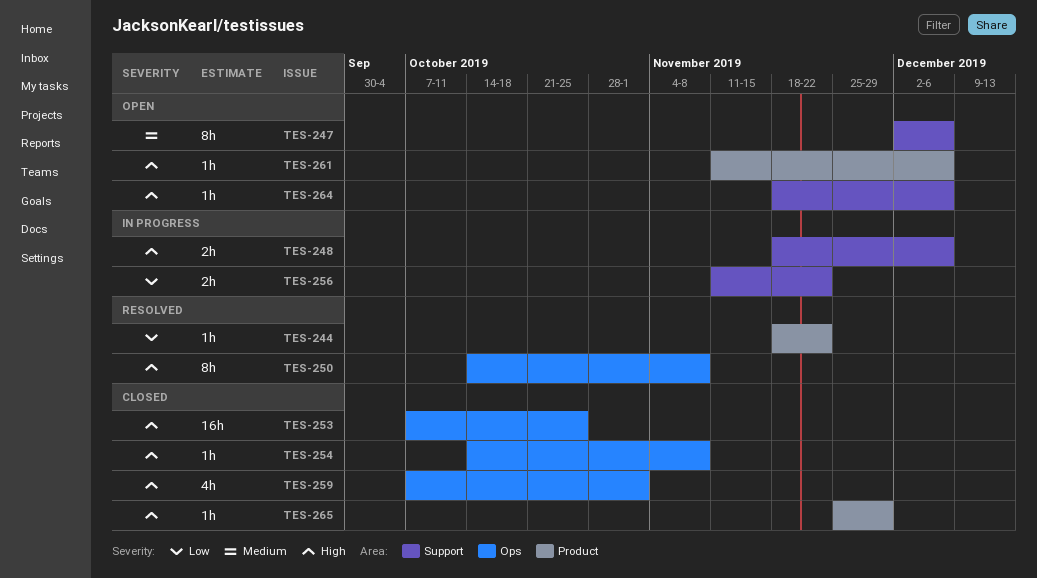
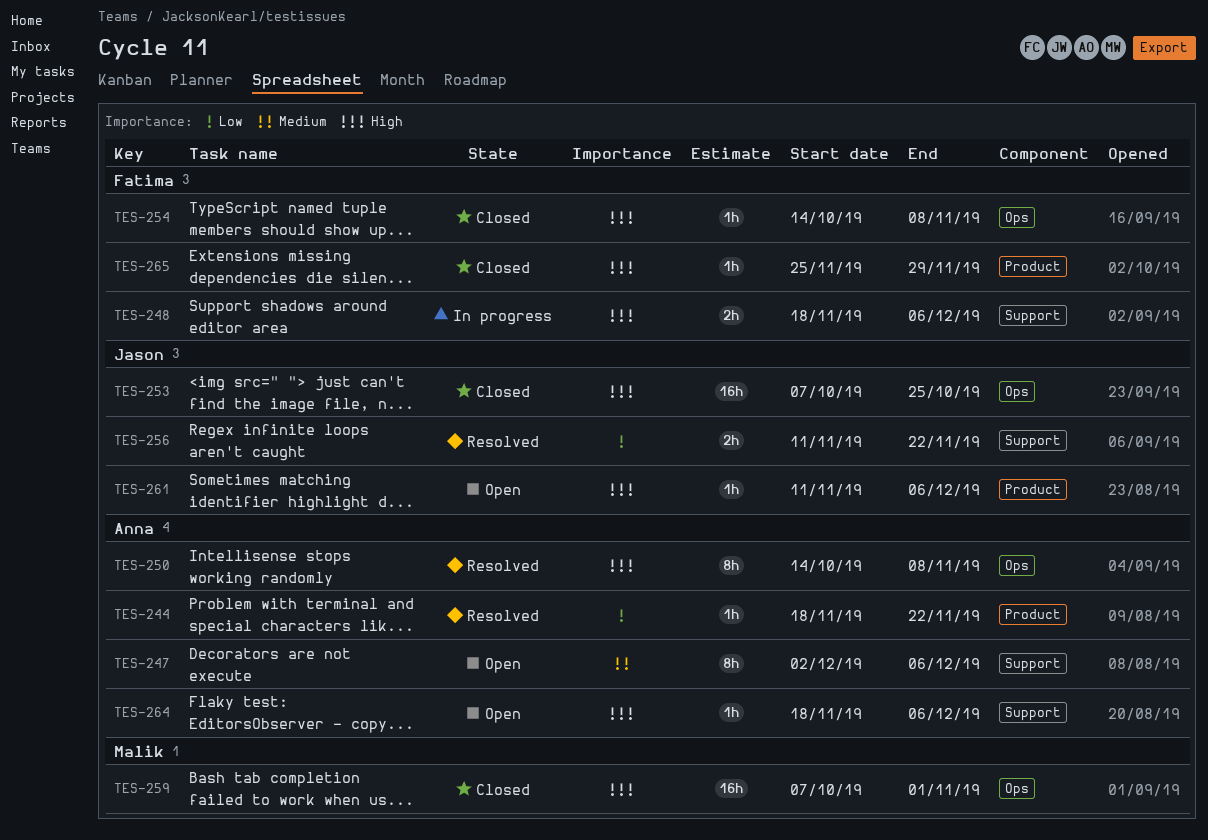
TES-256, status: In progress -> Resolved
TES-259, estimate: 4h -> 16h

